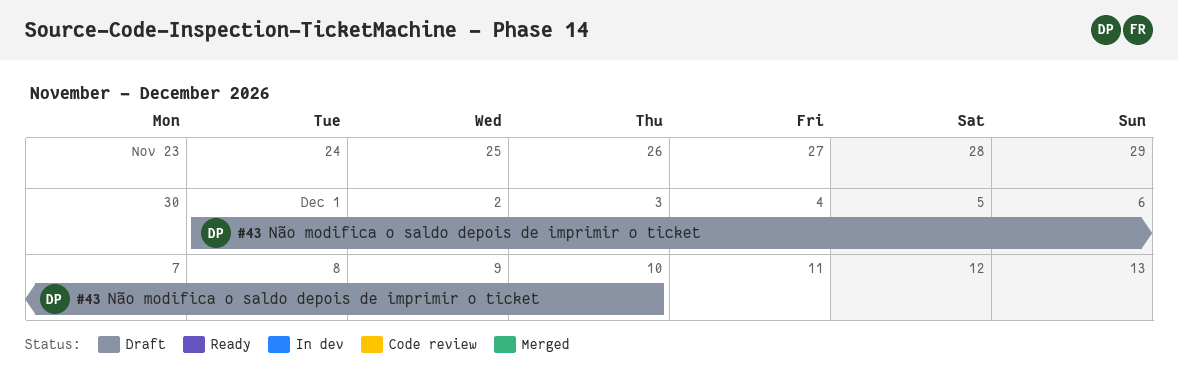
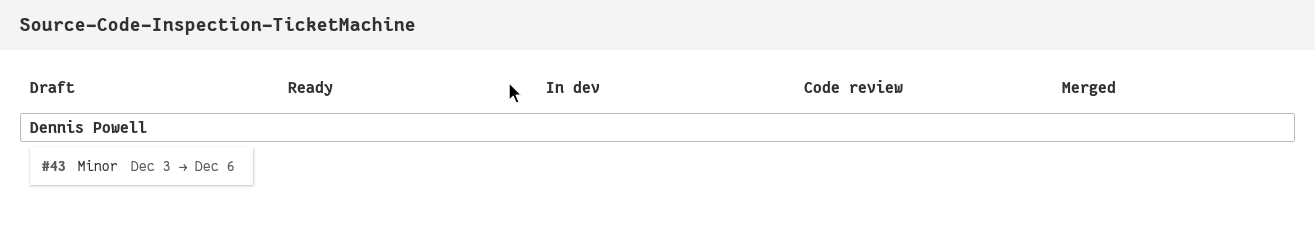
#43, start: Dec 1 -> Dec 3
#43, due: Dec 10 -> Dec 6

